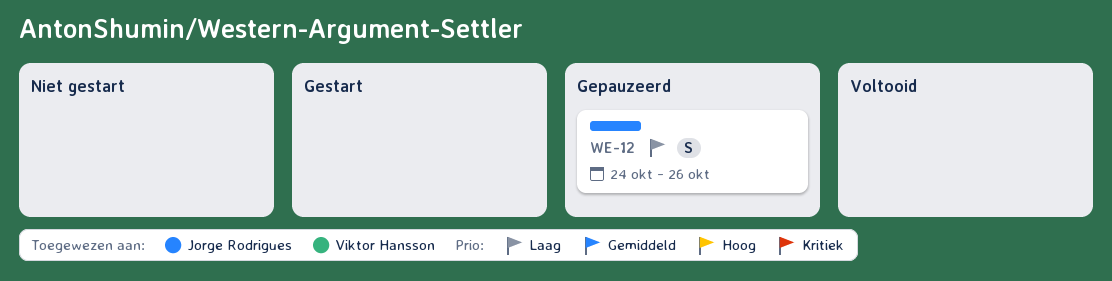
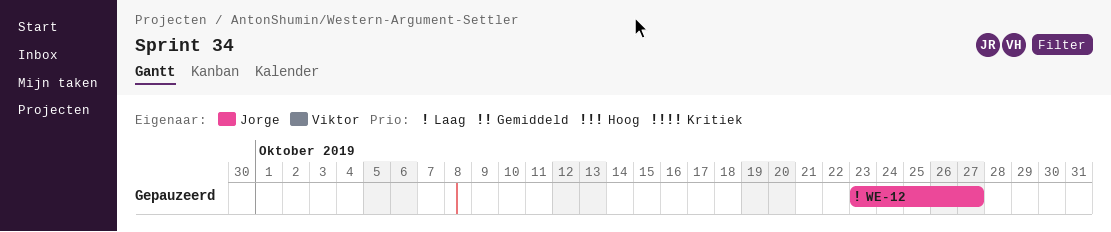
WE-12, start: Oct 24 -> Oct 23
WE-12, due: Oct 26 -> Oct 27

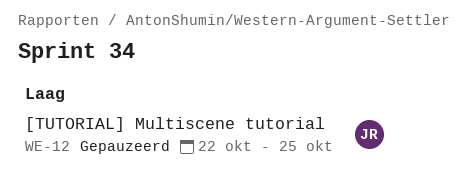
WE-12, start: Oct 23 -> Oct 22
WE-12, due: Oct 27 -> Oct 25

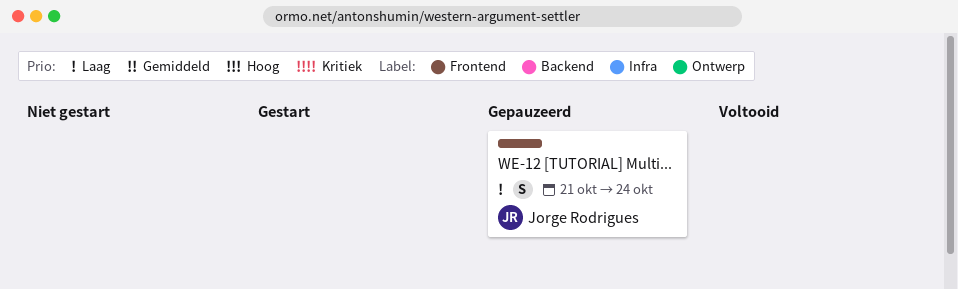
WE-12, start: Oct 22 -> Oct 21
WE-12, due: Oct 25 -> Oct 24

